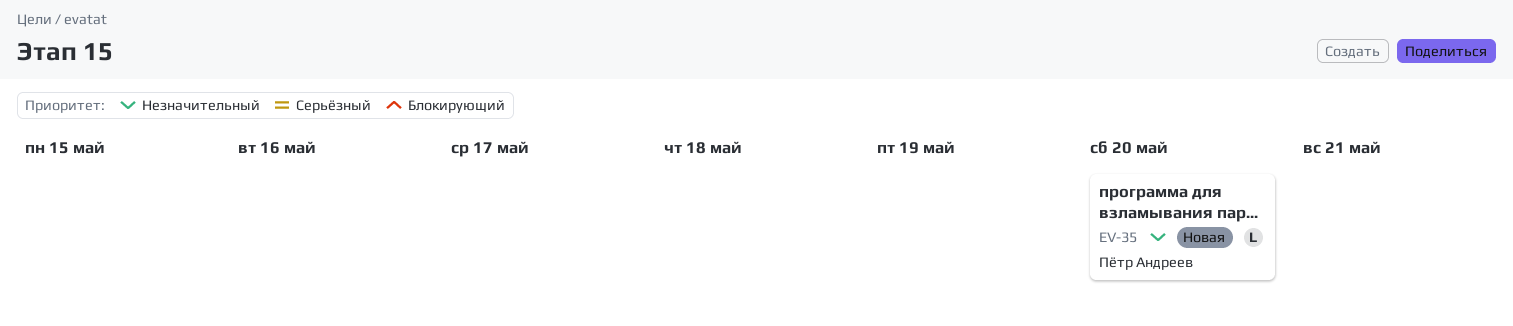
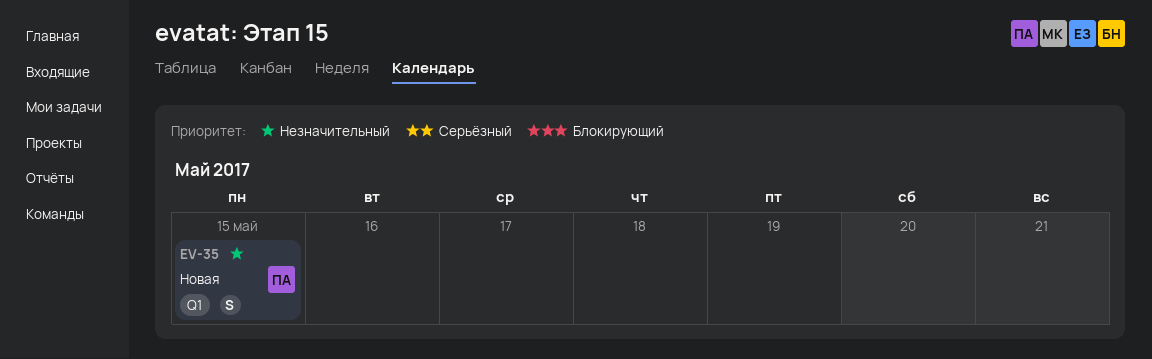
EV-35, estimate: L -> S
EV-35, due: May 20 -> May 15

